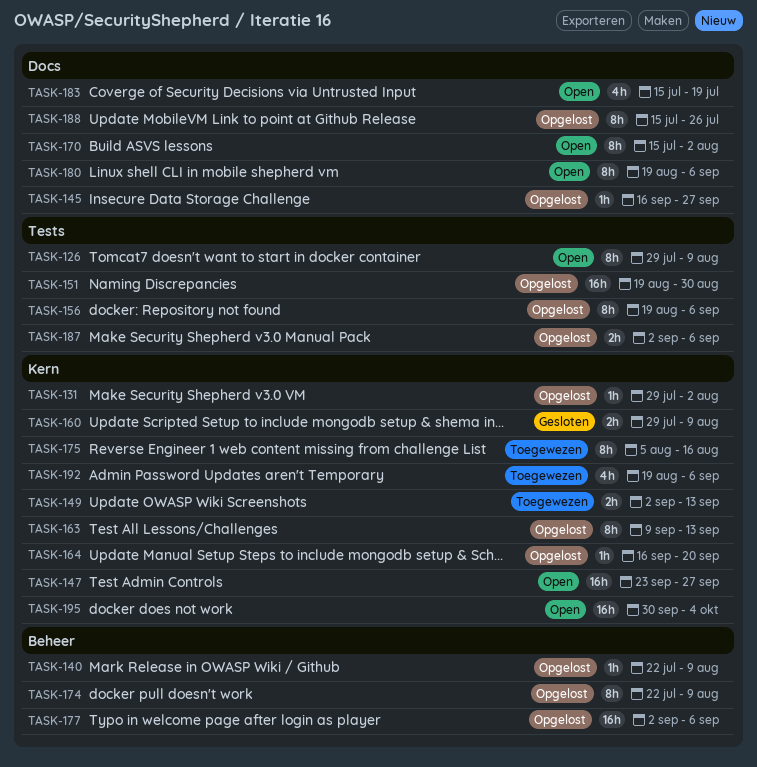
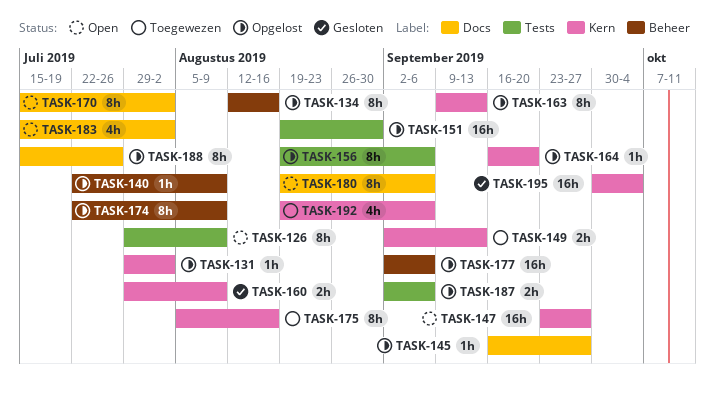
TASK-134: none -> present
TASK-183, due: Jul 19 -> Aug 2
TASK-195, status: Open -> Gesloten

